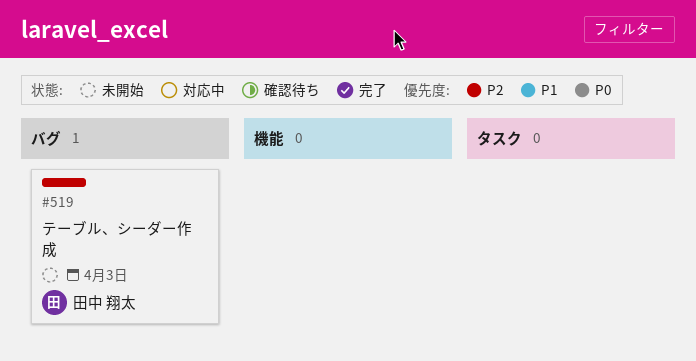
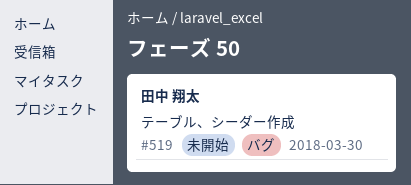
#519, due: Apr 3 -> Mar 30

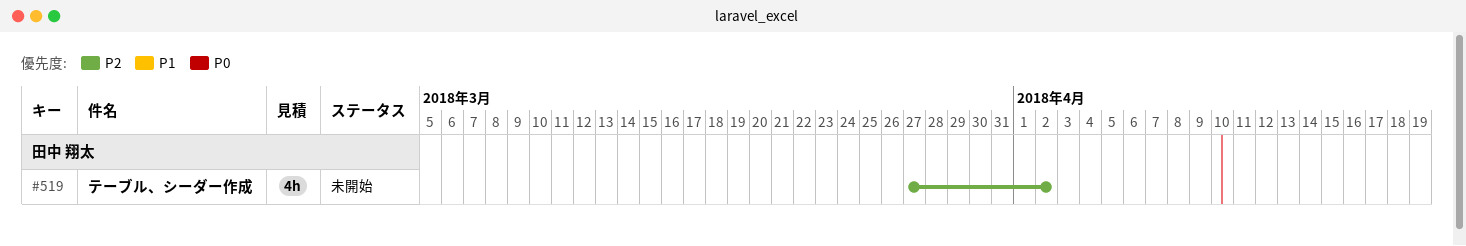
#519, due: Mar 30 -> Apr 2

